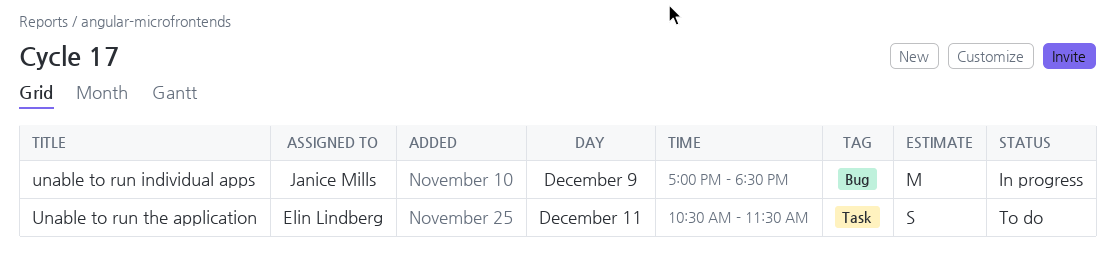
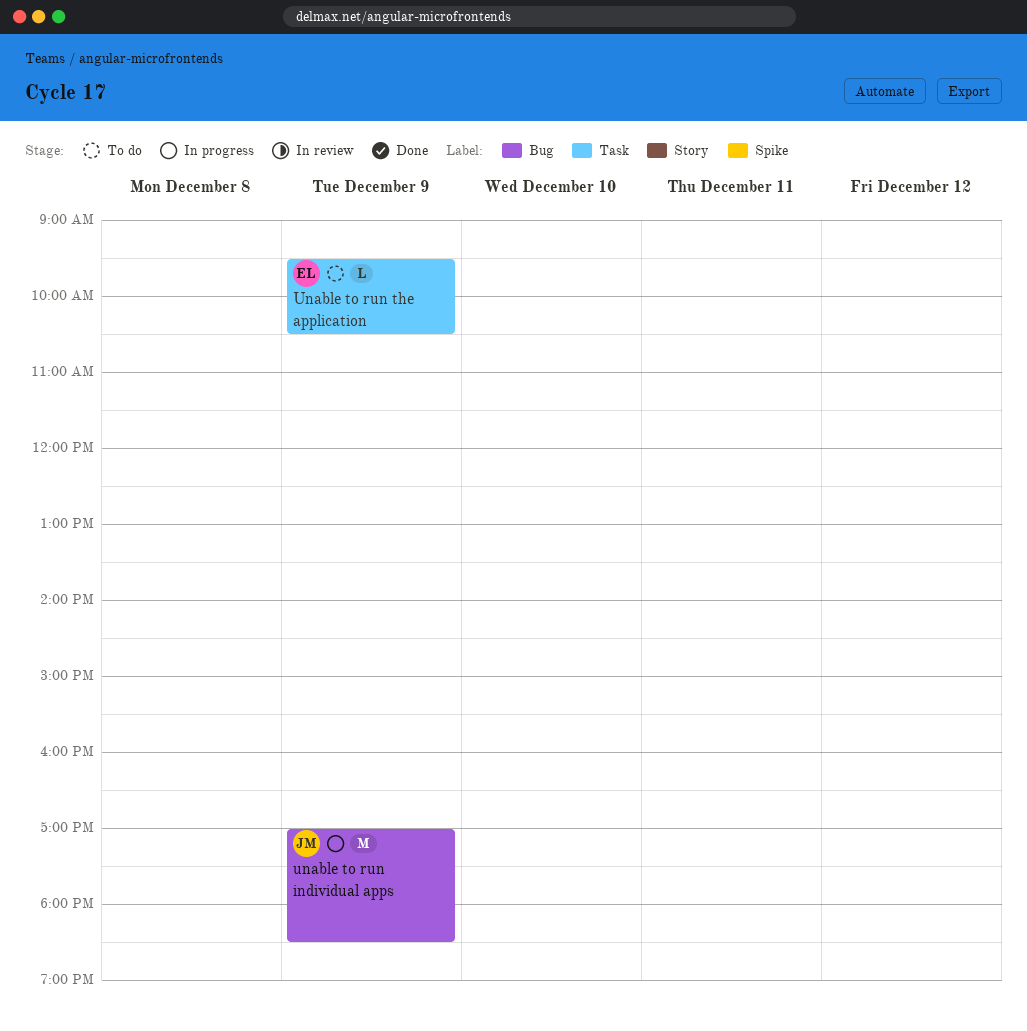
Unable to run the application, estimate: S -> L
Unable to run the application, day: Dec 11 -> Dec 9
Unable to run the application, begins: 10:30 -> 09:30
Unable to run the application, ends: 11:30 -> 10:30

